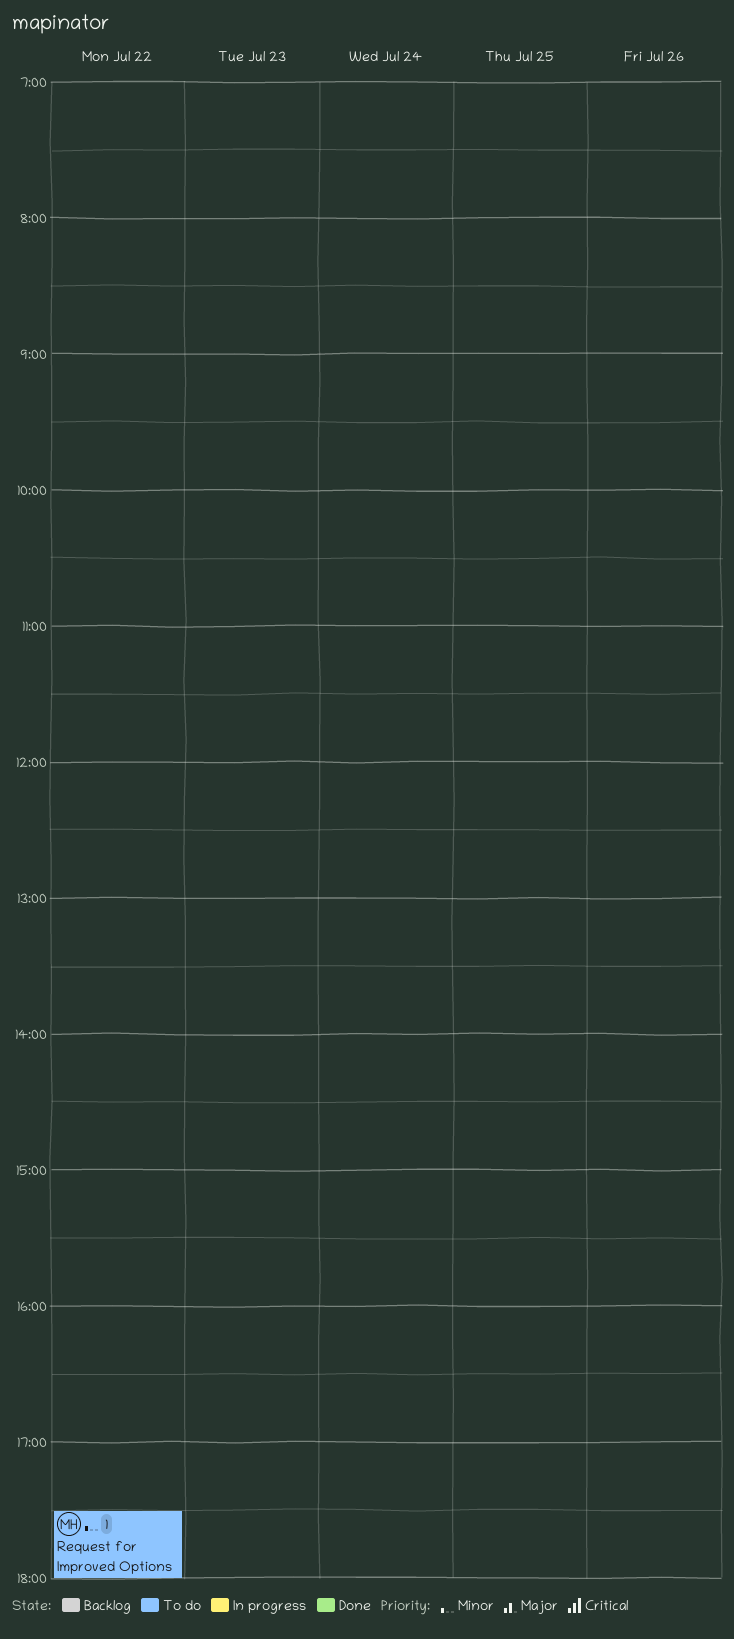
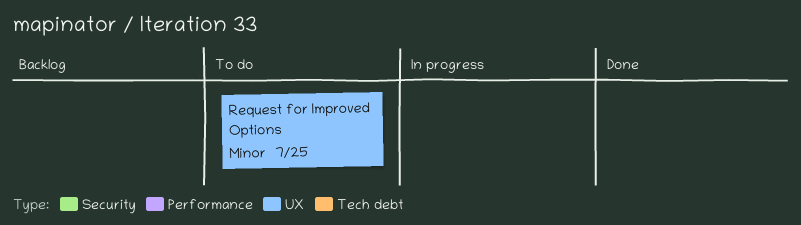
Request for Improved Options, day: Jul 22 -> Jul 25

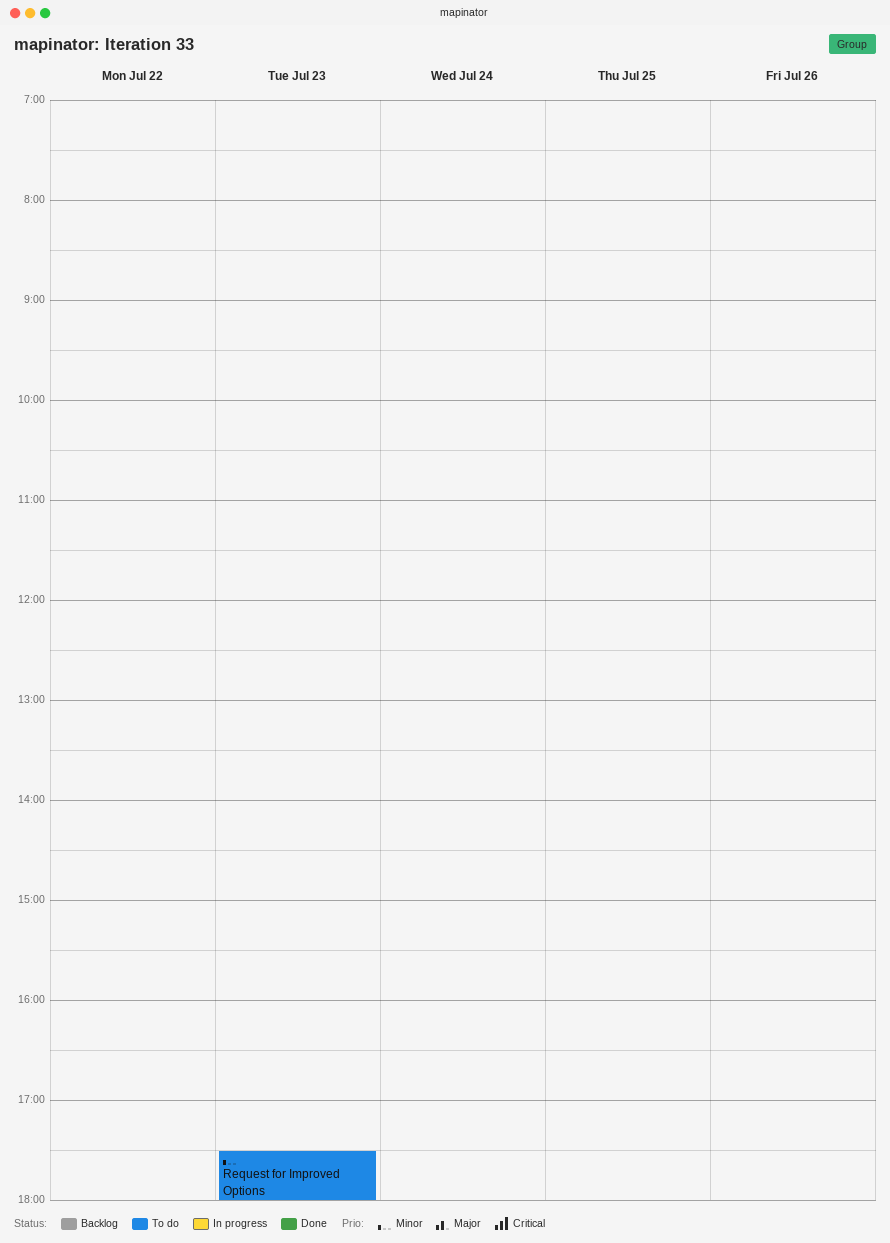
Request for Improved Options, day: Jul 25 -> Jul 23

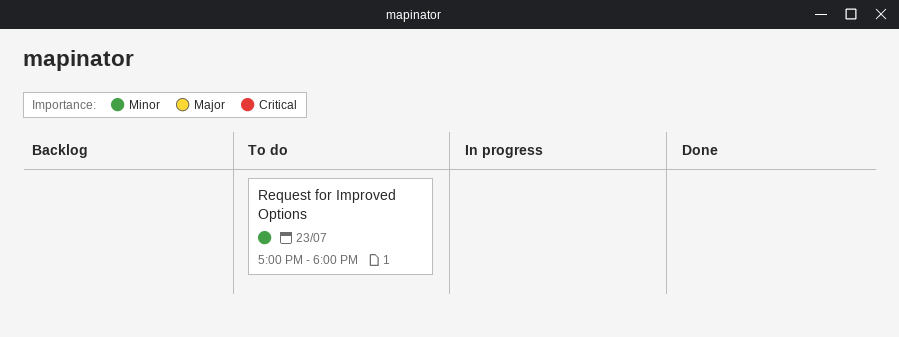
Request for Improved Options, begins: 17:30 -> 17:00

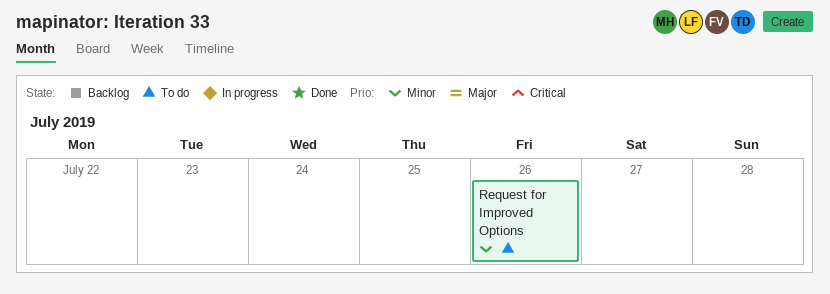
Request for Improved Options, day: Jul 23 -> Jul 26

